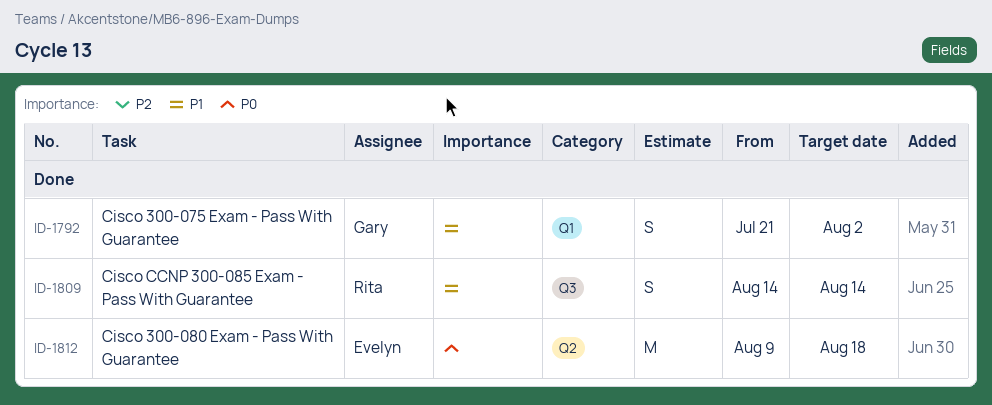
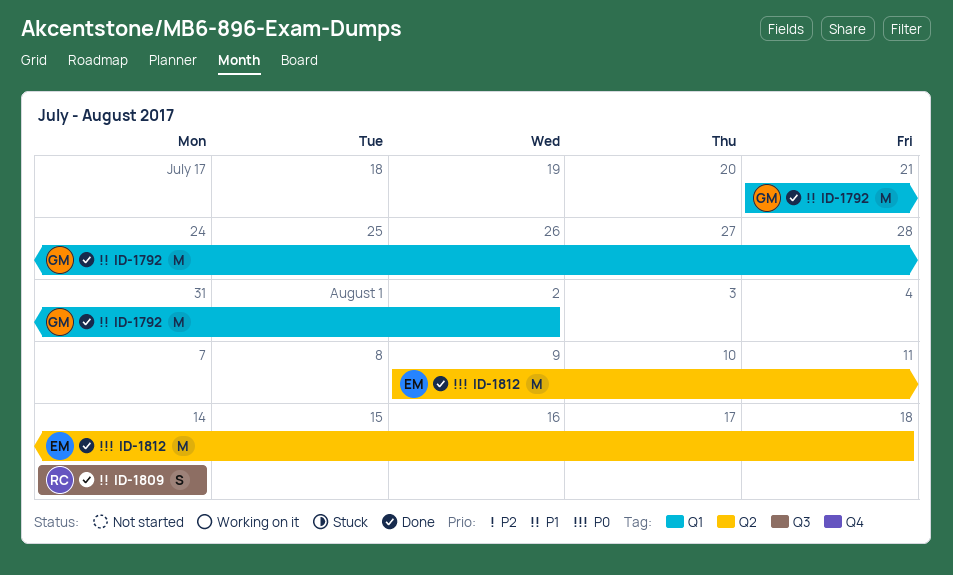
ID-1792, estimate: S -> M

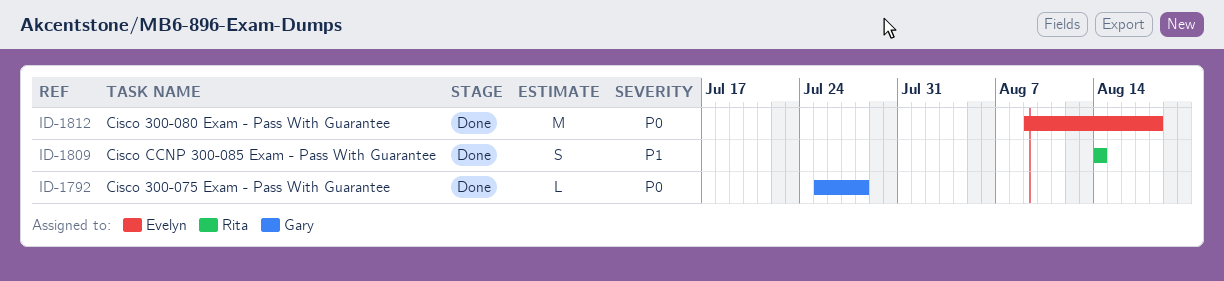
ID-1792, priority: P1 -> P0
ID-1792, estimate: M -> L
ID-1792, start: Jul 21 -> Jul 25
ID-1792, due: Aug 2 -> Jul 28

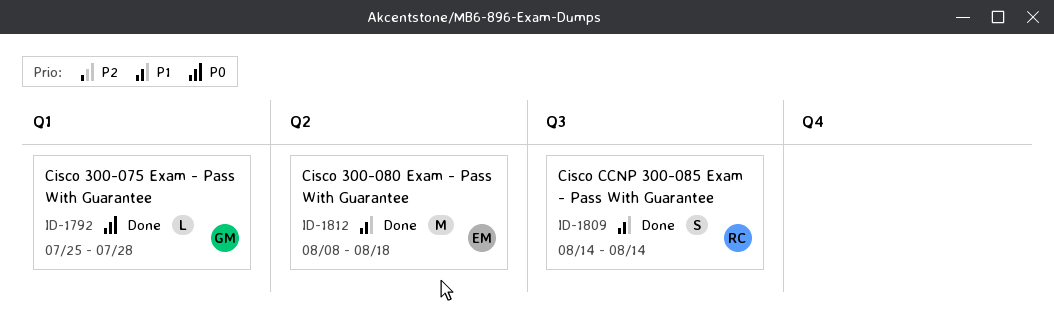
ID-1812, priority: P0 -> P1
ID-1812, start: Aug 9 -> Aug 8

